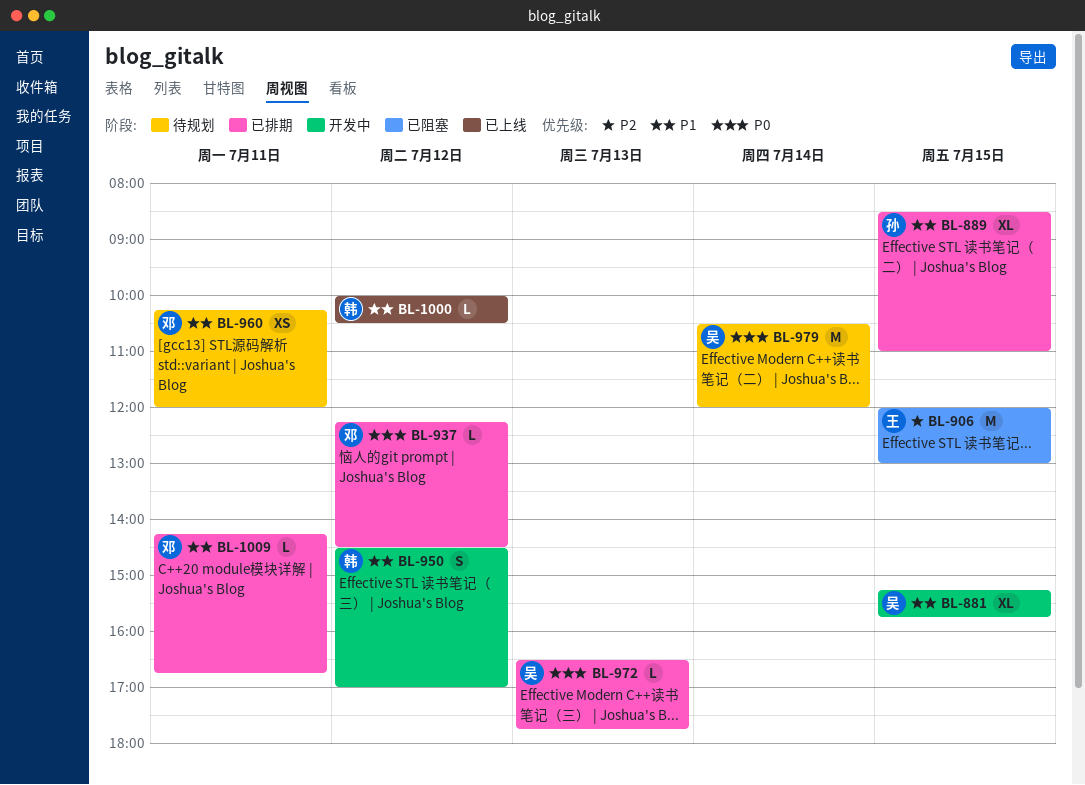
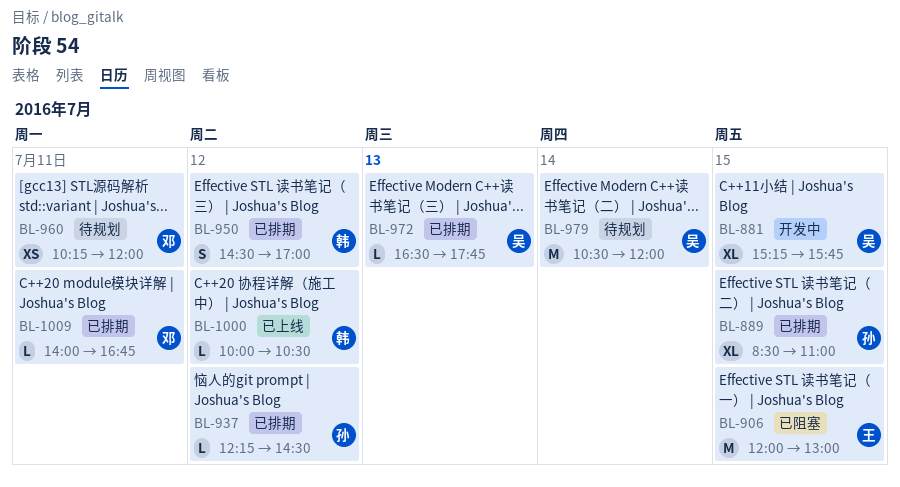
BL-937, owner: 邓 -> 孙
BL-950, status: 开发中 -> 已排期
BL-1009, begins: 14:15 -> 14:00

